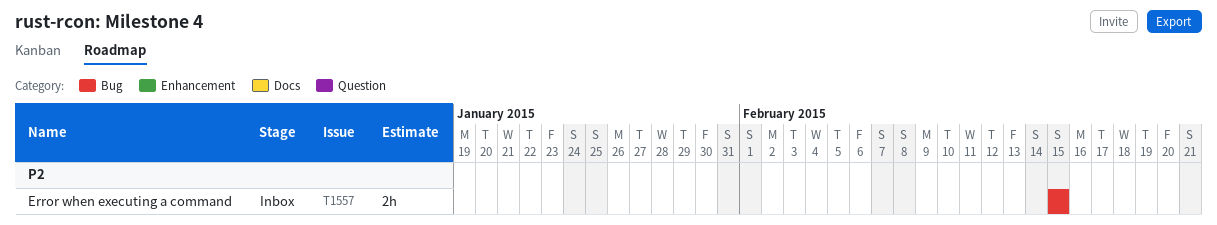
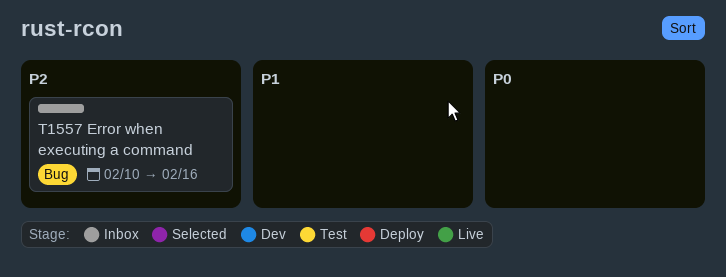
T1557, start: Feb 15 -> Feb 10
T1557, due: Feb 15 -> Feb 16

